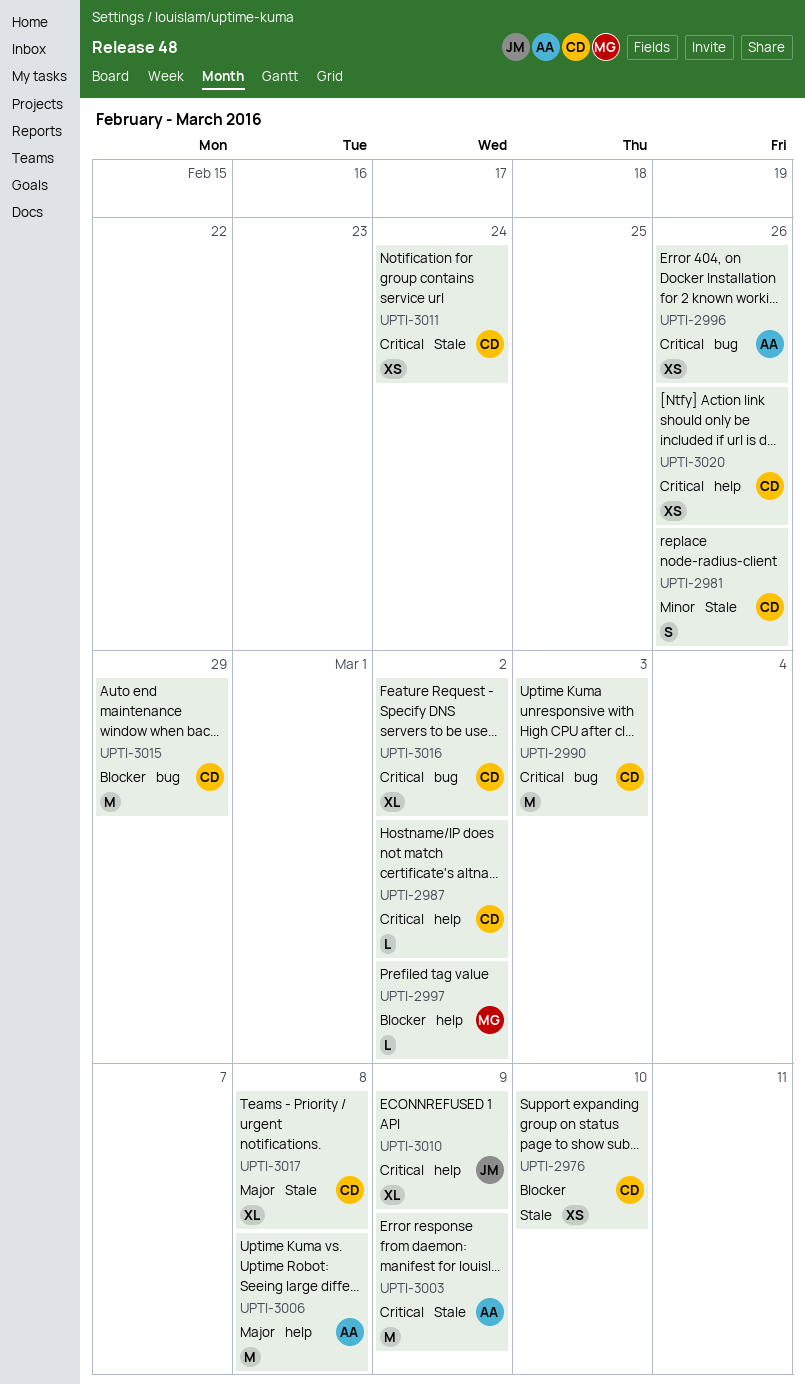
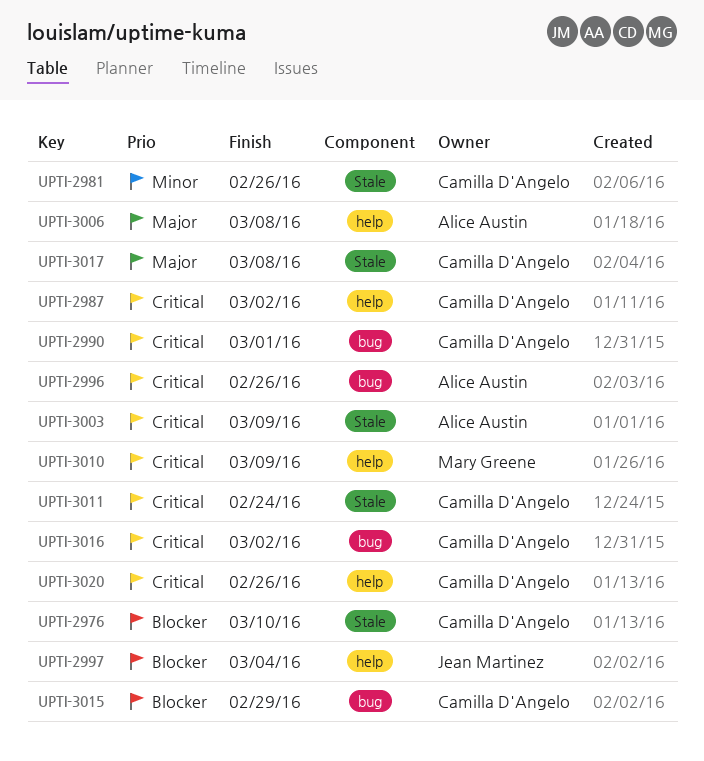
UPTI-2990, due: Mar 3 -> Mar 1
UPTI-2997, owner: Mary Greene -> Jean Martinez
UPTI-2997, due: Mar 2 -> Mar 4
UPTI-3010, owner: Jean Martinez -> Mary Greene

